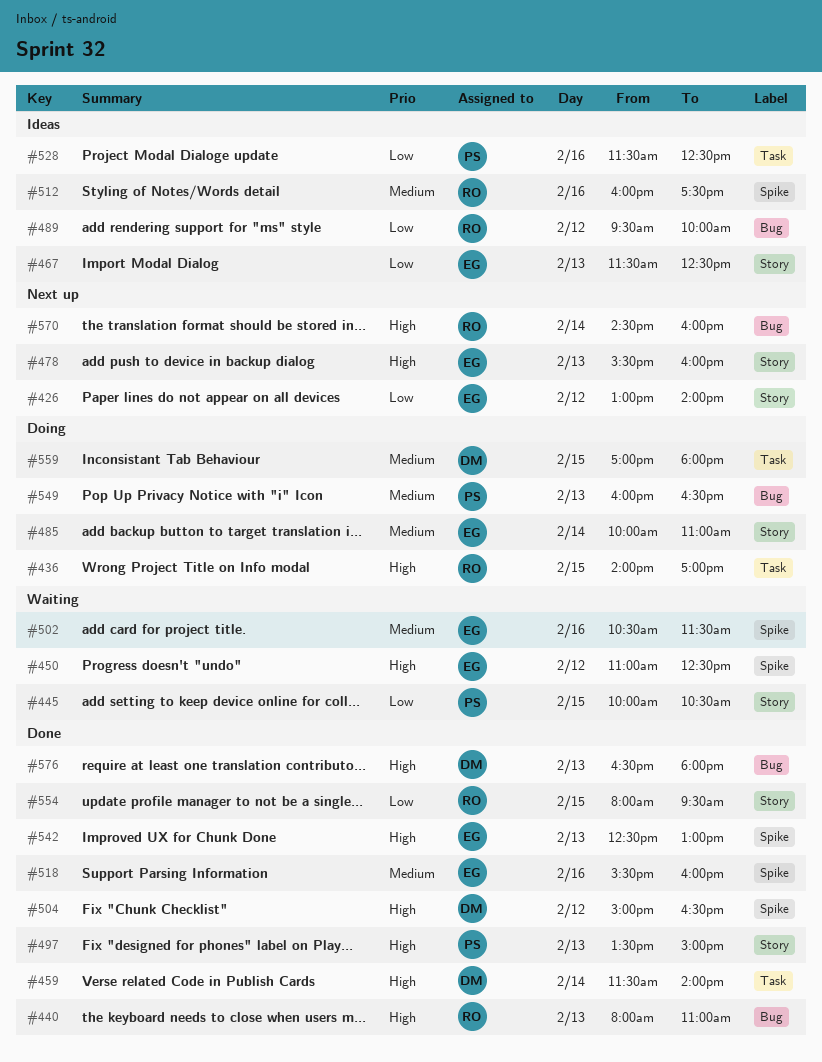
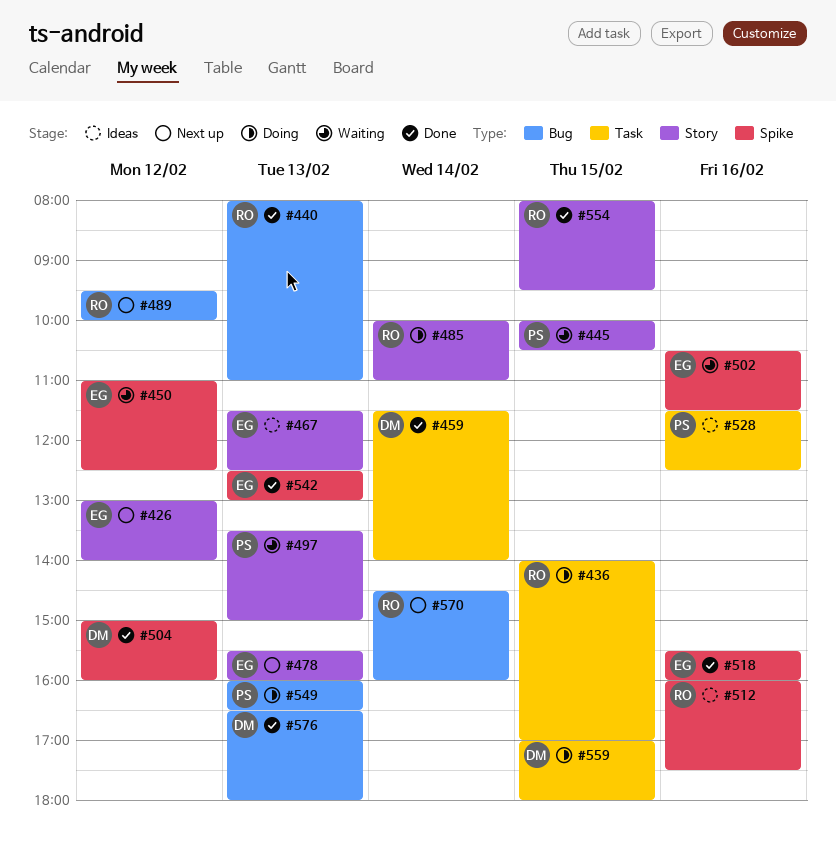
#485, owner: EG -> RO
#489, status: Ideas -> Next up
#497, status: Done -> Waiting
#504, ends: 16:30 -> 16:00

